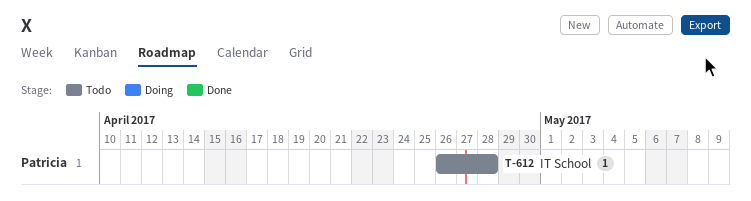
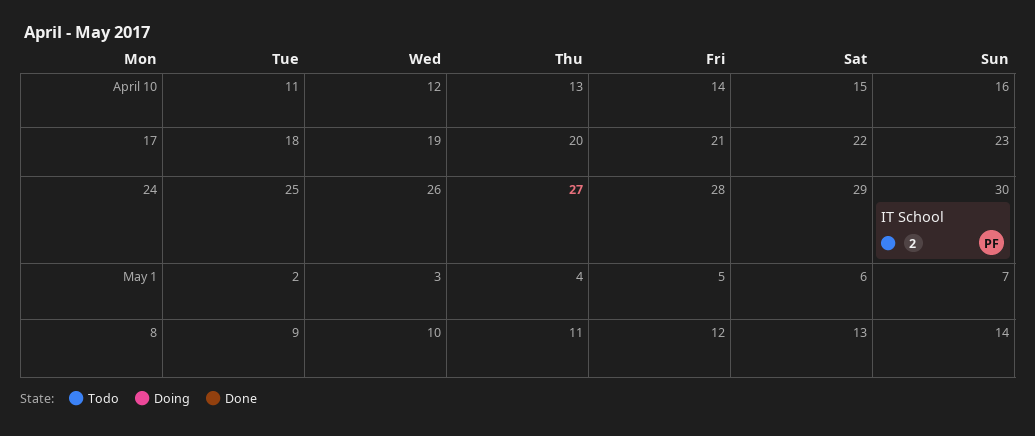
IT School, estimate: 1 -> 2
IT School, due: Apr 28 -> Apr 30

